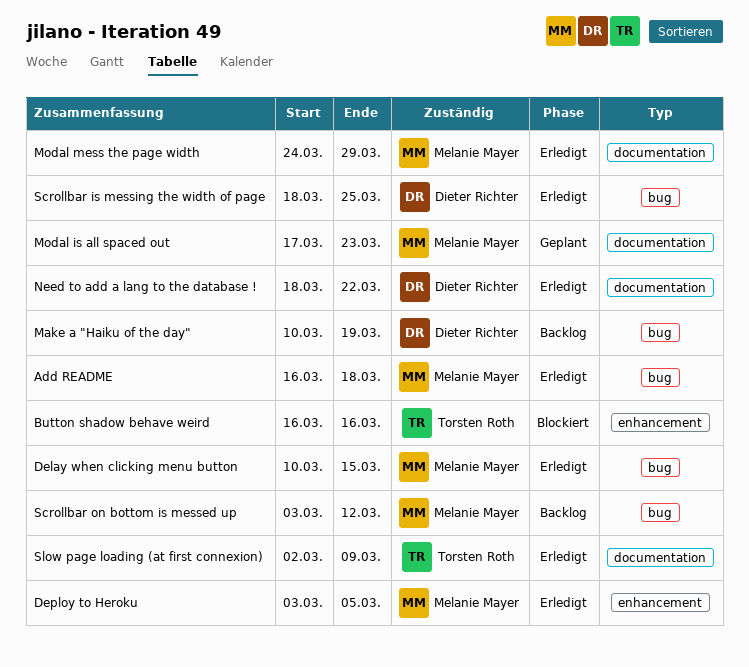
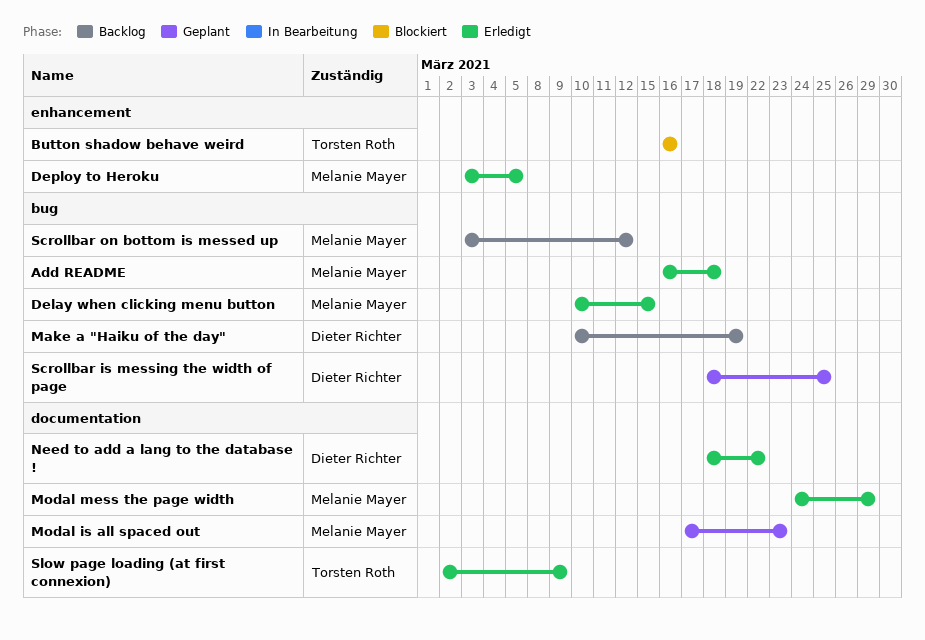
Scrollbar is messing the width of page, status: Erledigt -> Geplant

